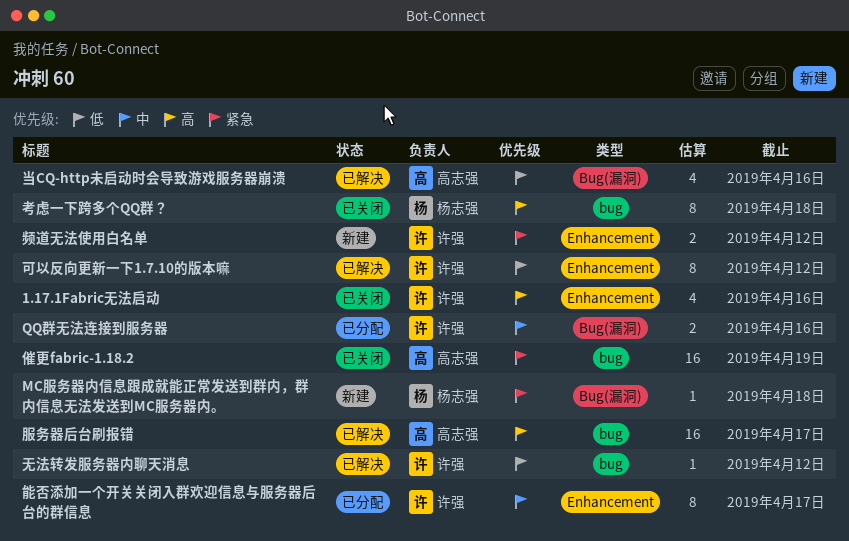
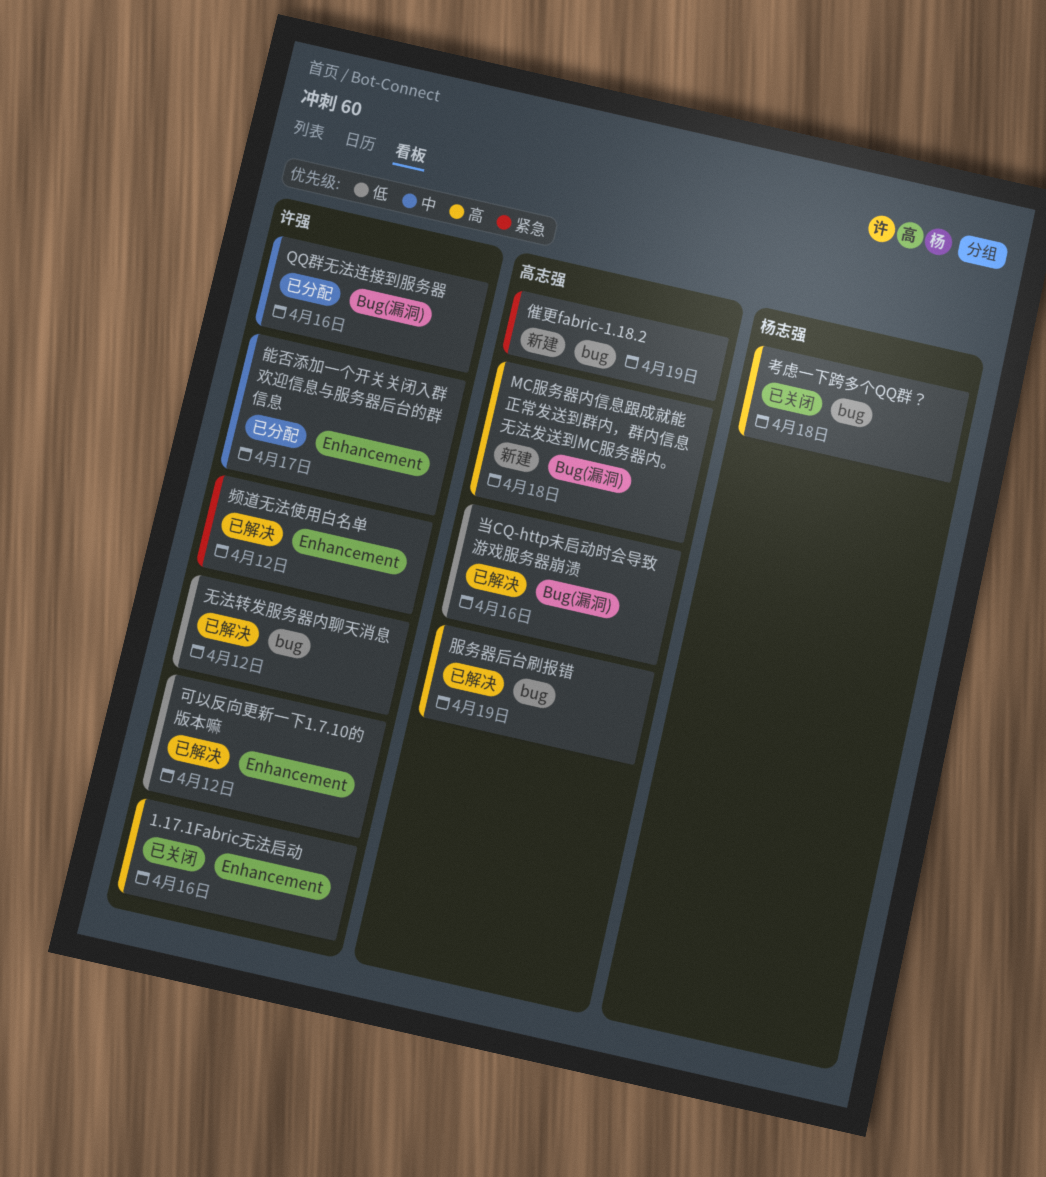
MC服务器内信息跟成就能正常发送到群内，群内信息无法发送到MC服务器内。, owner: 杨志强 -> 高志强
MC服务器内信息跟成就能正常发送到群内，群内信息无法发送到MC服务器内。, priority: 紧急 -> 高
催更fabric-1.18.2, status: 已关闭 -> 新建
服务器后台刷报错, due: Apr 17 -> Apr 19
频道无法使用白名单, status: 新建 -> 已解决

